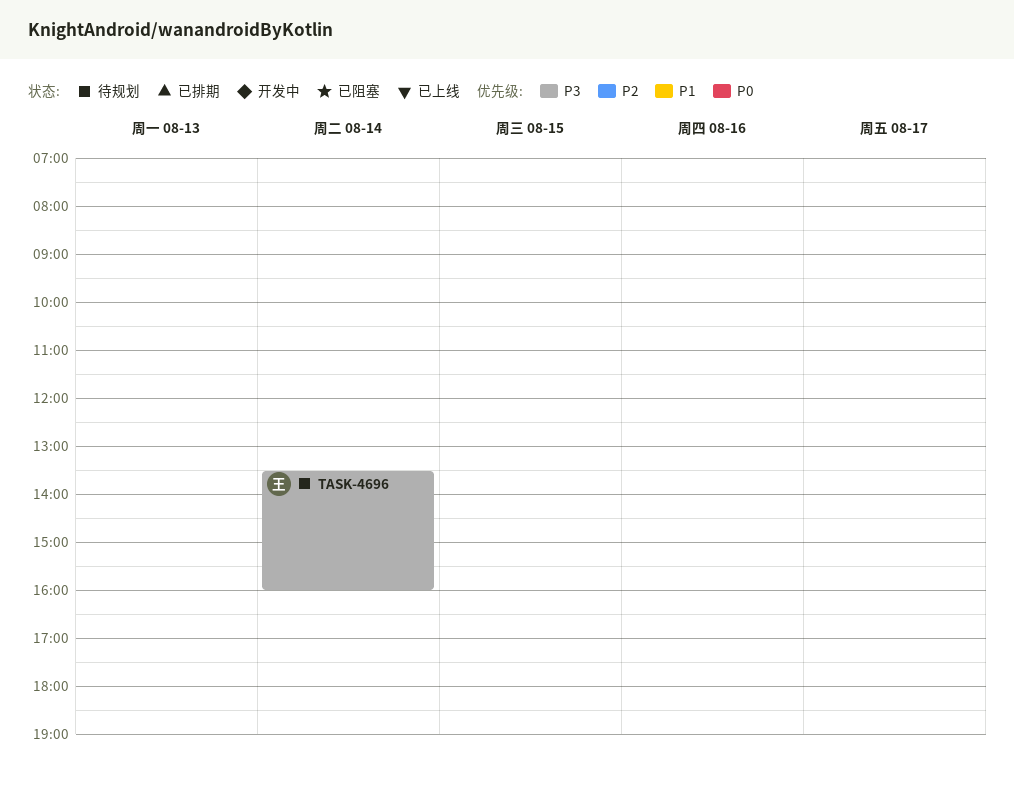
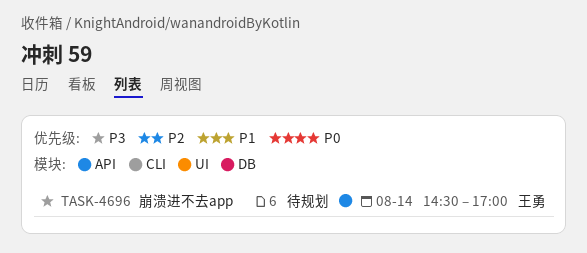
TASK-4696, begins: 13:30 -> 14:30
TASK-4696, ends: 16:00 -> 17:00

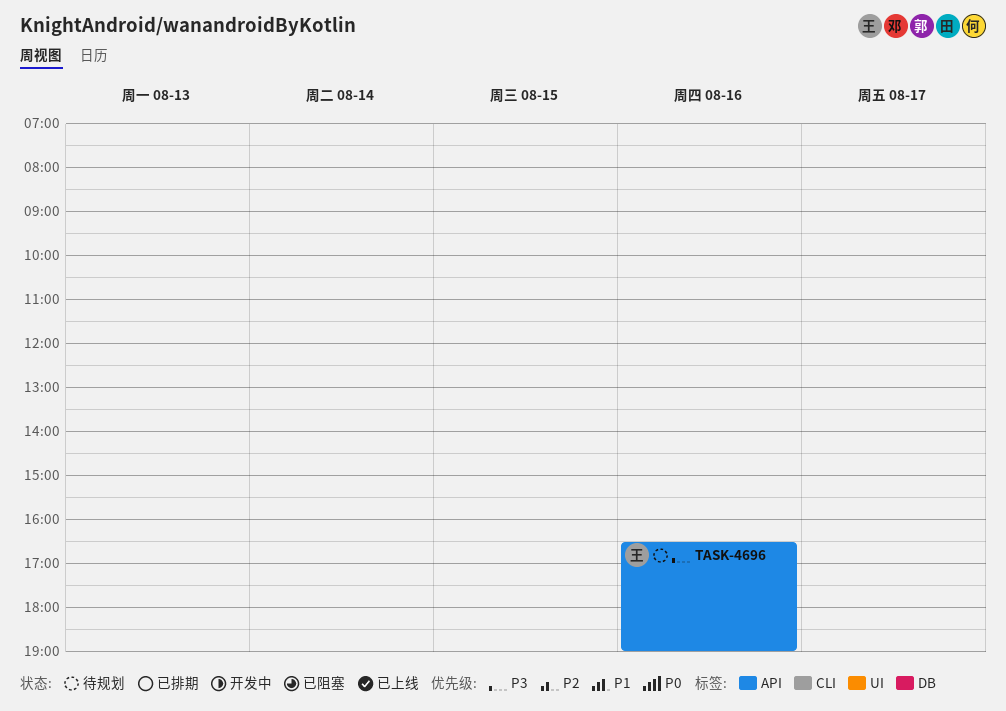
TASK-4696, day: Aug 14 -> Aug 16
TASK-4696, begins: 14:30 -> 16:30
TASK-4696, ends: 17:00 -> 19:00

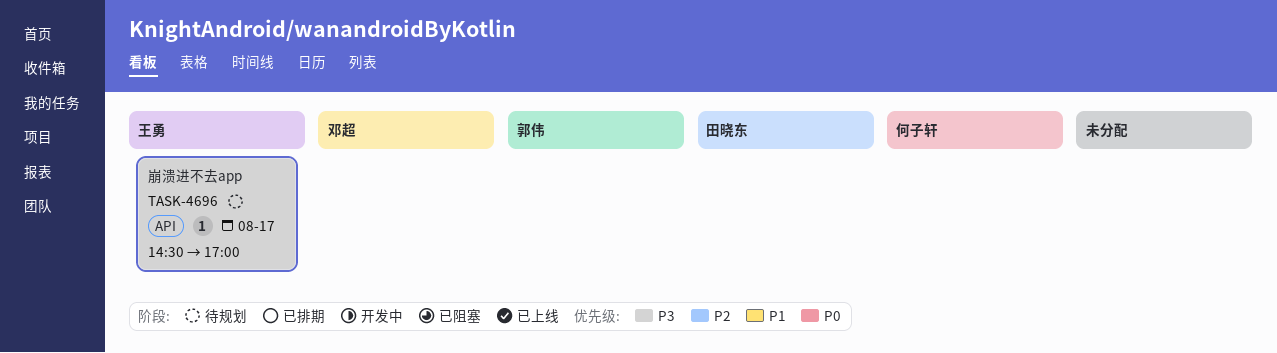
TASK-4696, day: Aug 16 -> Aug 17
TASK-4696, begins: 16:30 -> 14:30
TASK-4696, ends: 19:00 -> 17:00

